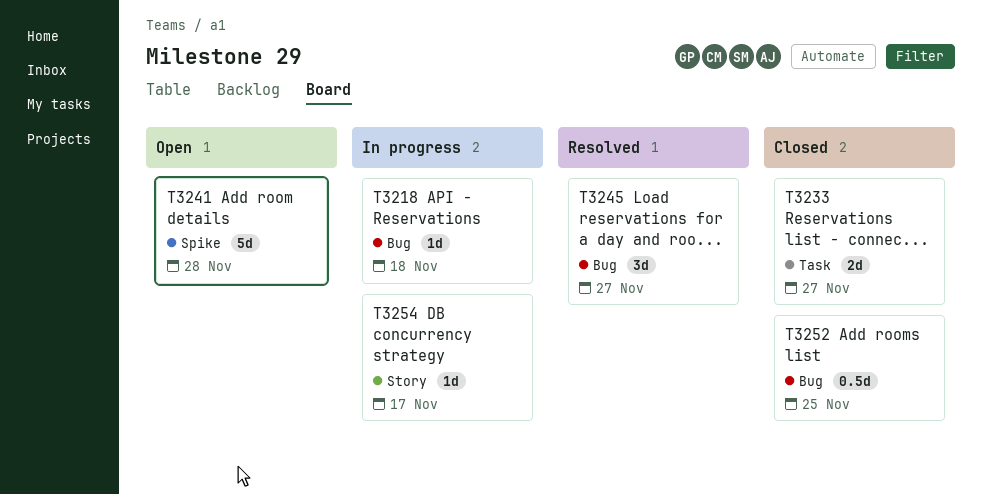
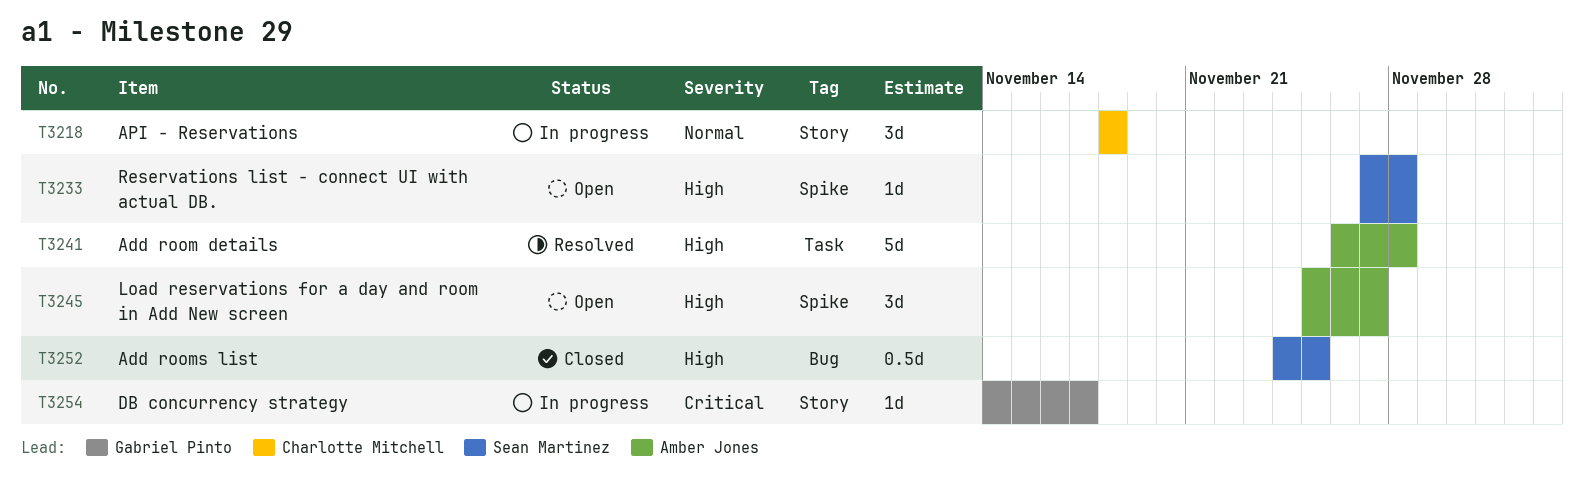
T3218, label: Bug -> Story
T3218, estimate: 1d -> 3d
T3233, status: Closed -> Open
T3233, label: Task -> Spike
T3233, estimate: 2d -> 1d
T3233, due: Nov 27 -> Nov 28
T3241, status: Open -> Resolved
T3241, label: Spike -> Task
T3245, status: Resolved -> Open
T3245, label: Bug -> Spike

